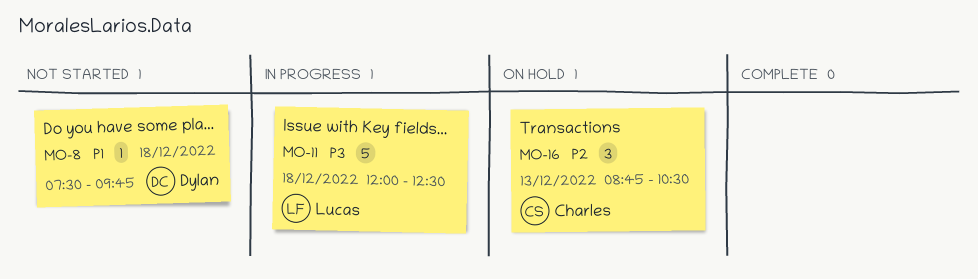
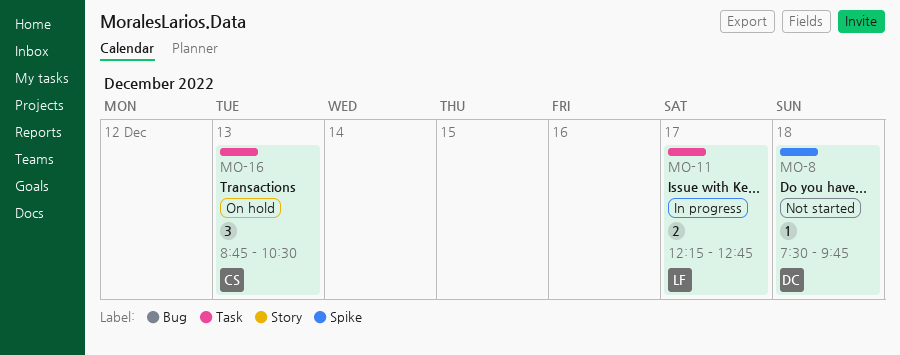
MO-11, estimate: 5 -> 2
MO-11, day: Dec 18 -> Dec 17
MO-11, begins: 12:00 -> 12:15
MO-11, ends: 12:30 -> 12:45

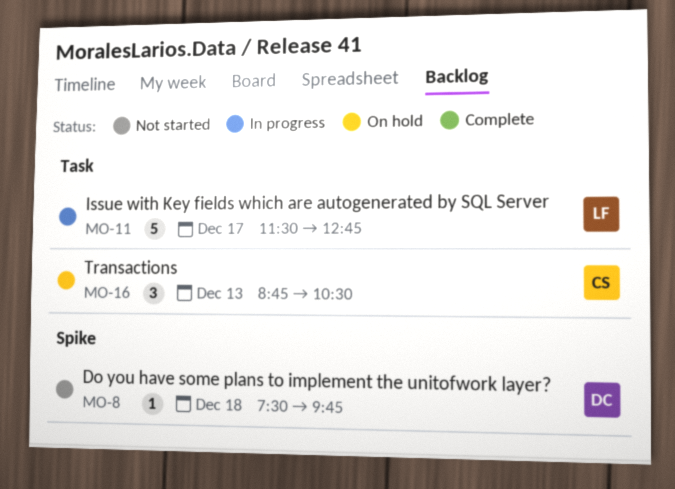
MO-11, estimate: 2 -> 5
MO-11, begins: 12:15 -> 11:30

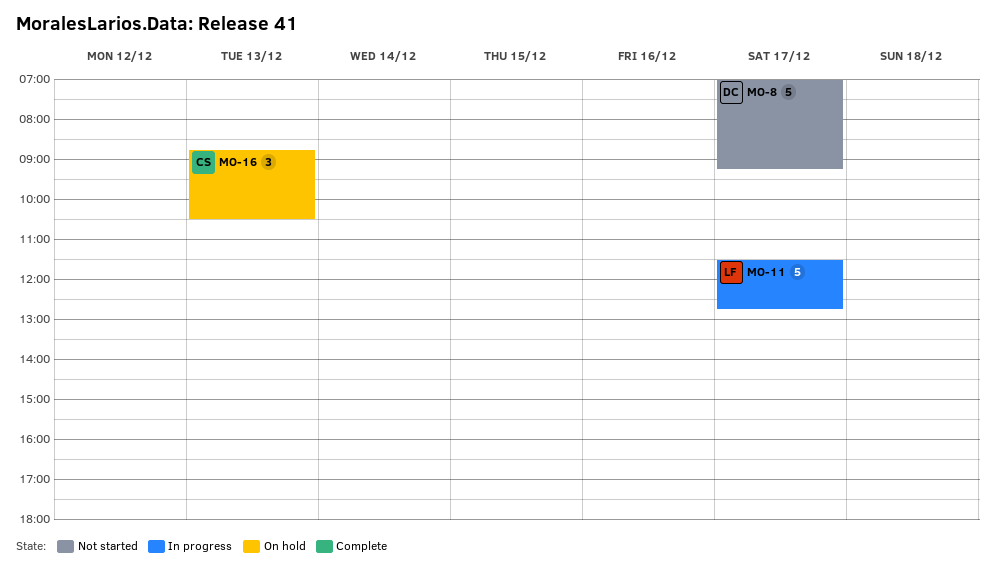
MO-8, estimate: 1 -> 5
MO-8, day: Dec 18 -> Dec 17
MO-8, begins: 07:30 -> 07:00
MO-8, ends: 09:45 -> 09:15

